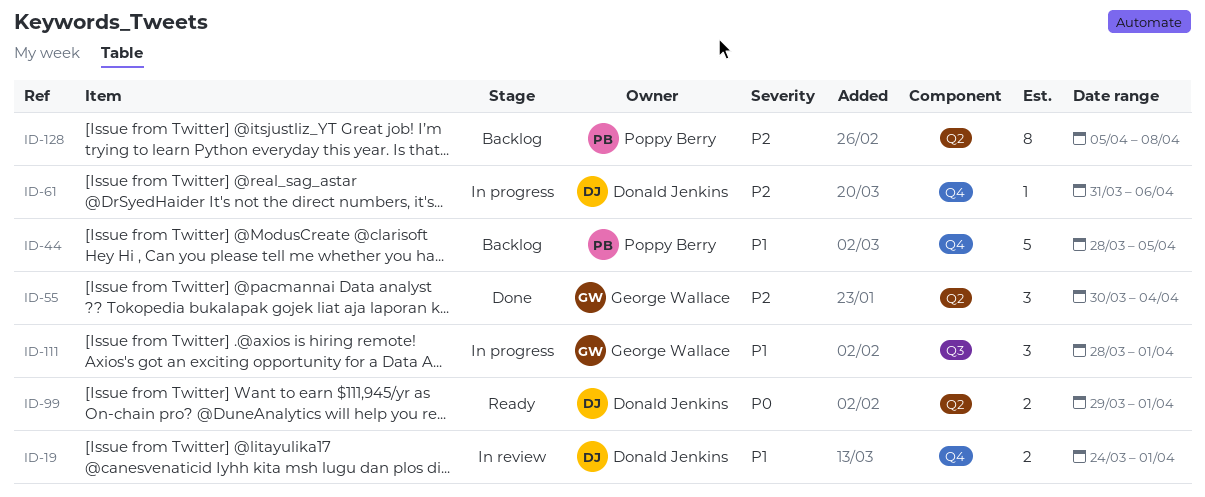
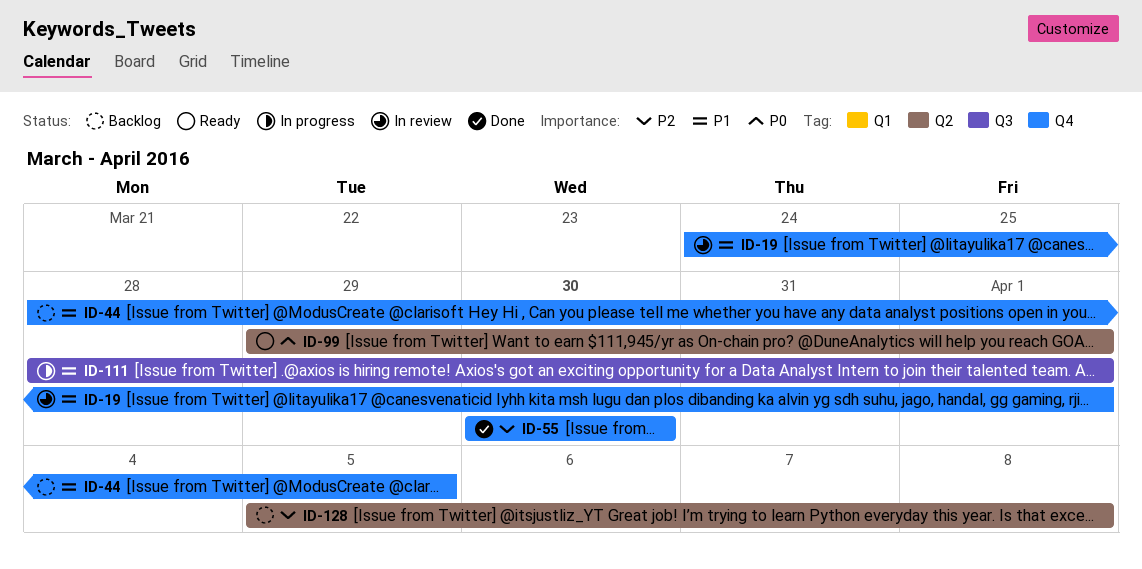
ID-55, label: Q2 -> Q4
ID-55, due: Apr 4 -> Mar 30
ID-61: present -> none

